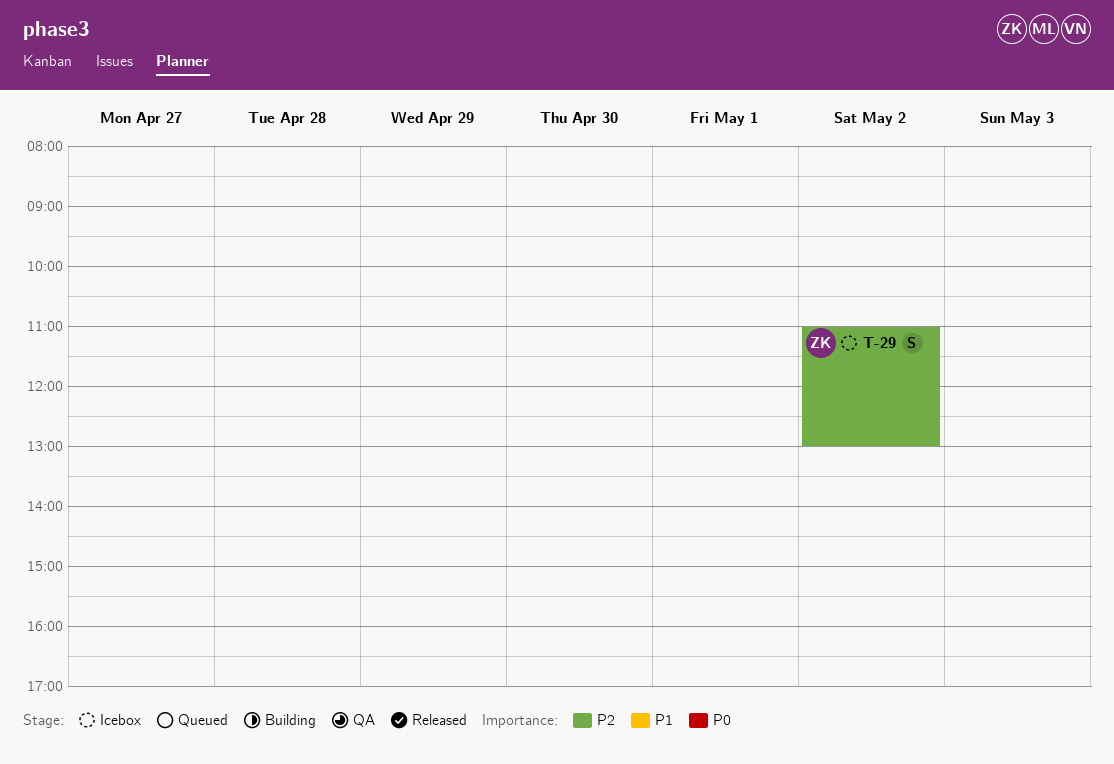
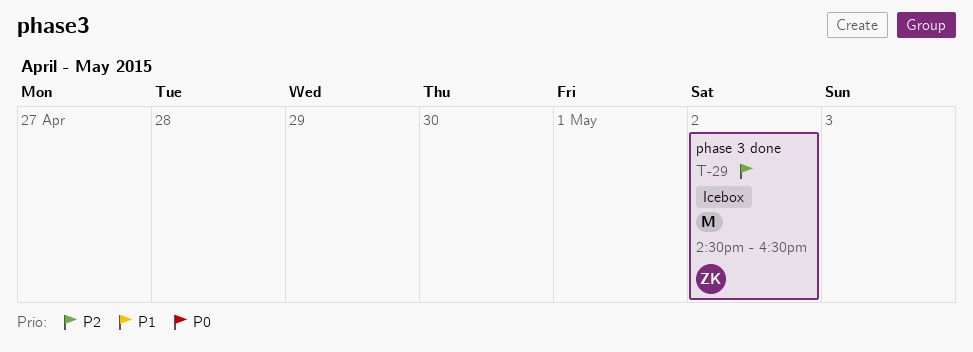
T-29, estimate: S -> M
T-29, begins: 11:00 -> 14:30
T-29, ends: 13:00 -> 16:30

